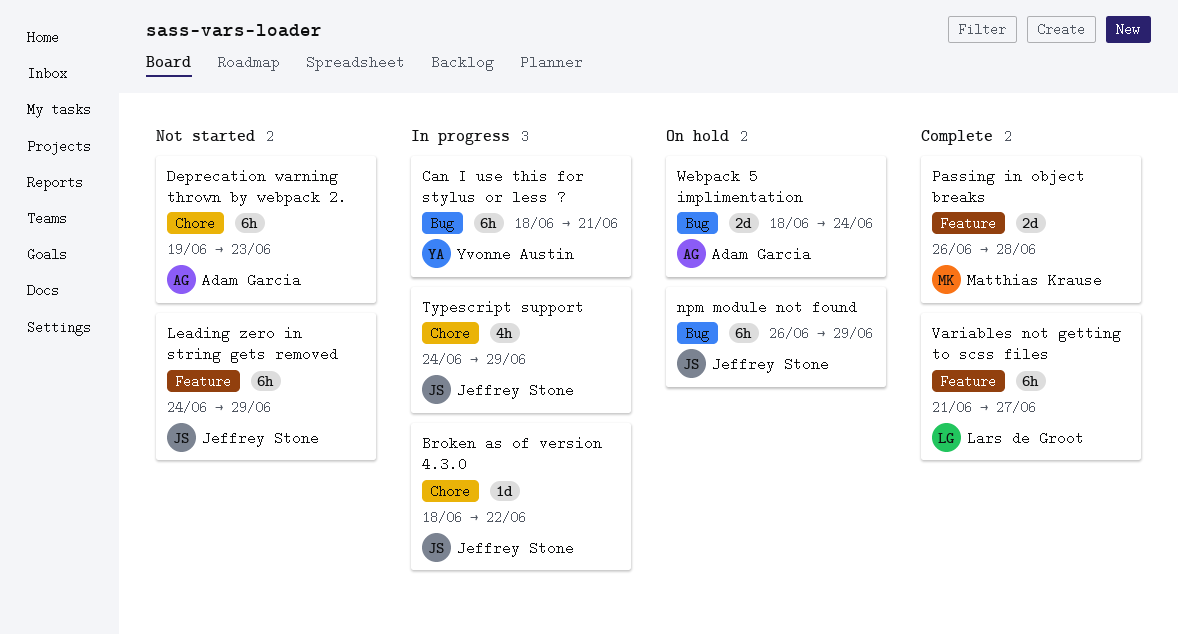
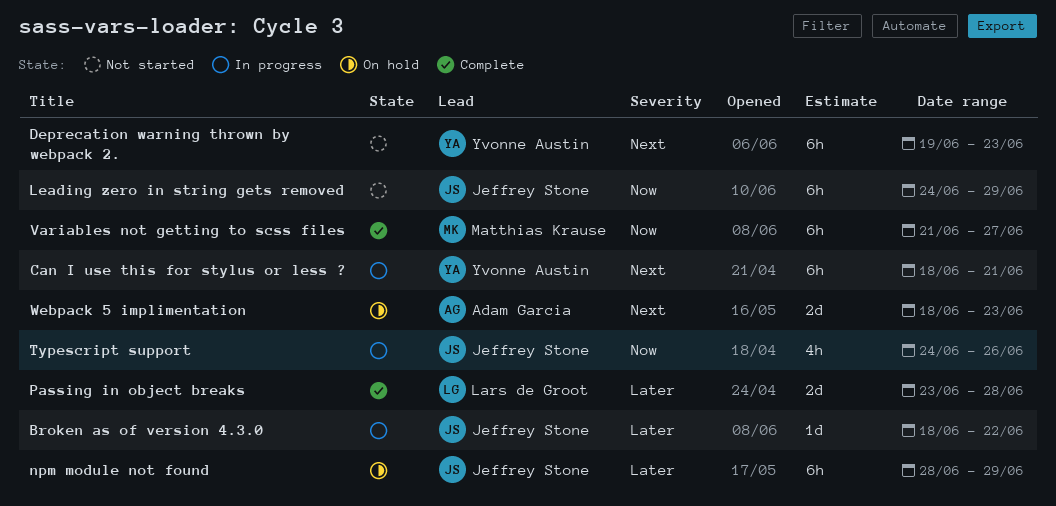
Deprecation warning thrown by webpack 2., owner: Adam Garcia -> Yvonne Austin
npm module not found, start: Jun 26 -> Jun 28
Passing in object breaks, owner: Matthias Krause -> Lars de Groot
Passing in object breaks, start: Jun 26 -> Jun 23
Typescript support, due: Jun 29 -> Jun 26
Variables not getting to scss files, owner: Lars de Groot -> Matthias Krause
Webpack 5 implimentation, due: Jun 24 -> Jun 23

